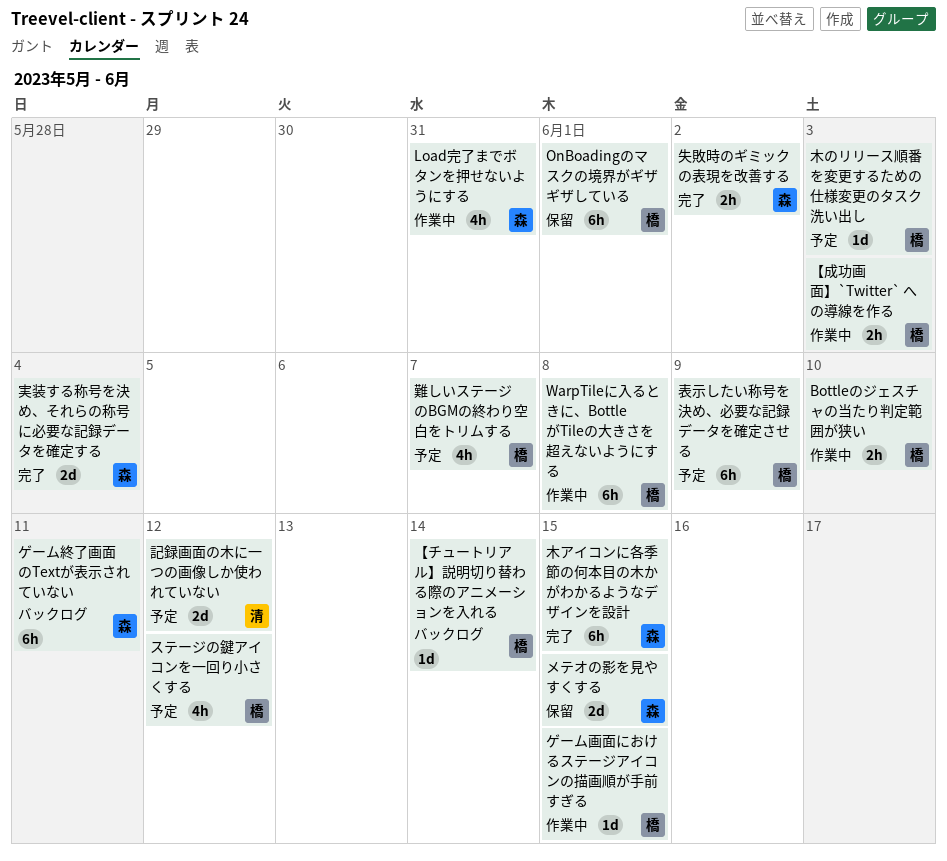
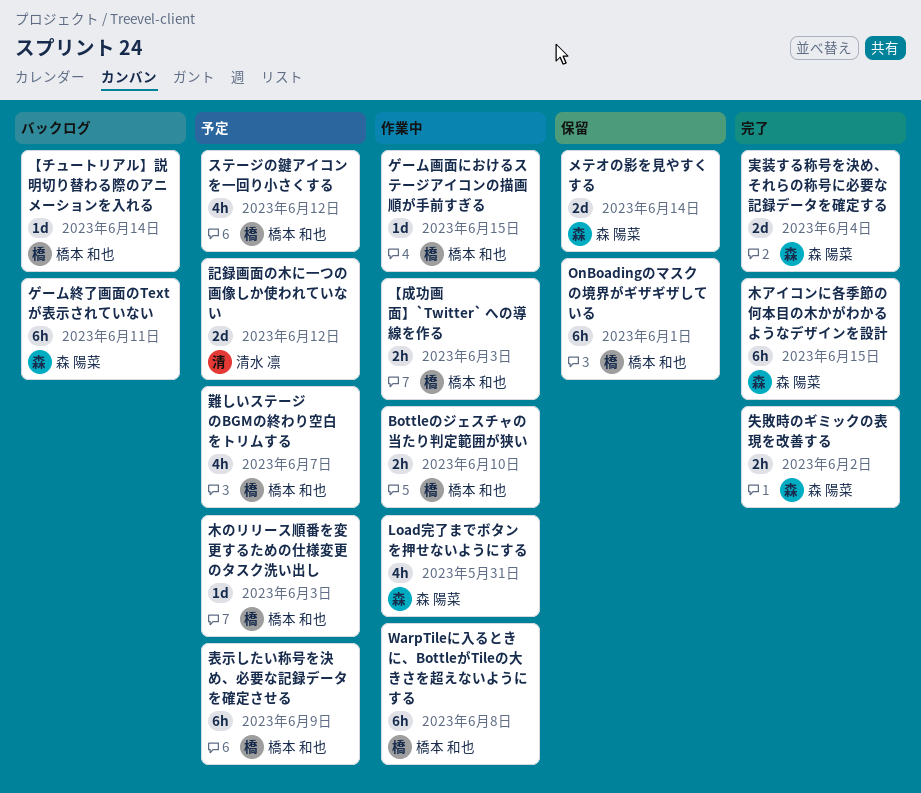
メテオの影を見やすくする, due: Jun 15 -> Jun 14

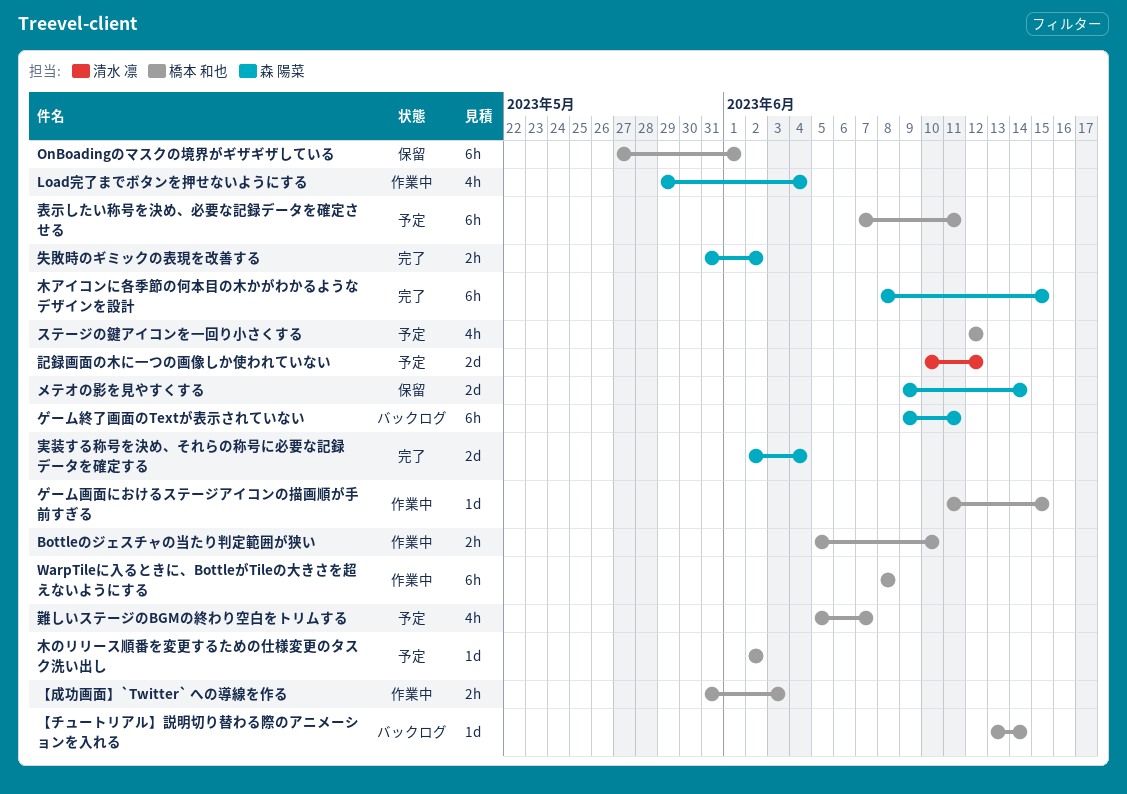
Load完了までボタンを押せないようにする, due: May 31 -> Jun 4
木のリリース順番を変更するための仕様変更のタスク洗い出し, due: Jun 3 -> Jun 2
表示したい称号を決め、必要な記録データを確定させる, due: Jun 9 -> Jun 11

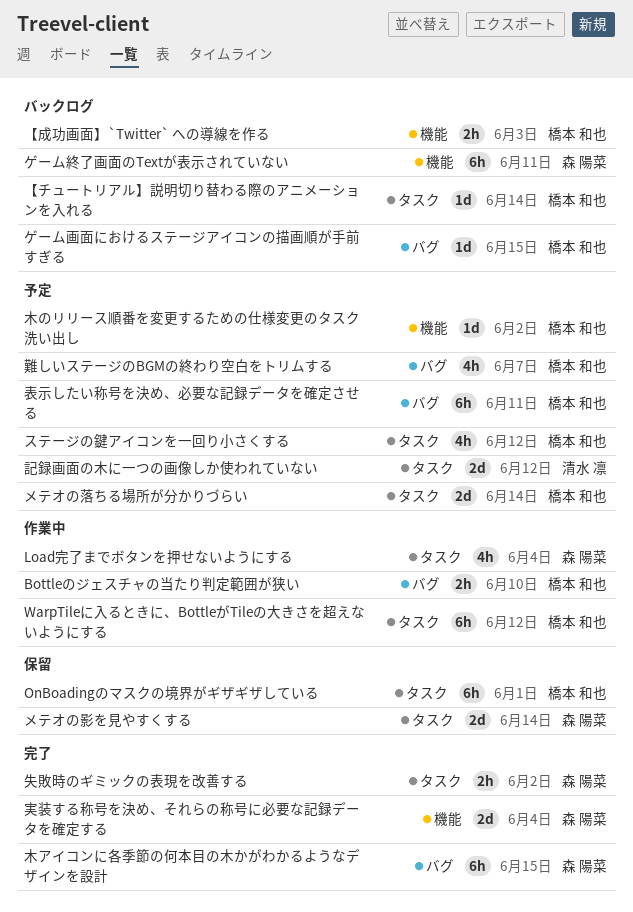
WarpTileに入るときに、BottleがTileの大きさを超えないようにする, due: Jun 8 -> Jun 12
【成功画面】`Twitter` への導線を作る, status: 作業中 -> バックログ
ゲーム画面におけるステージアイコンの描画順が手前すぎる, status: 作業中 -> バックログ
メテオの落ちる場所が分かりづらい: none -> present

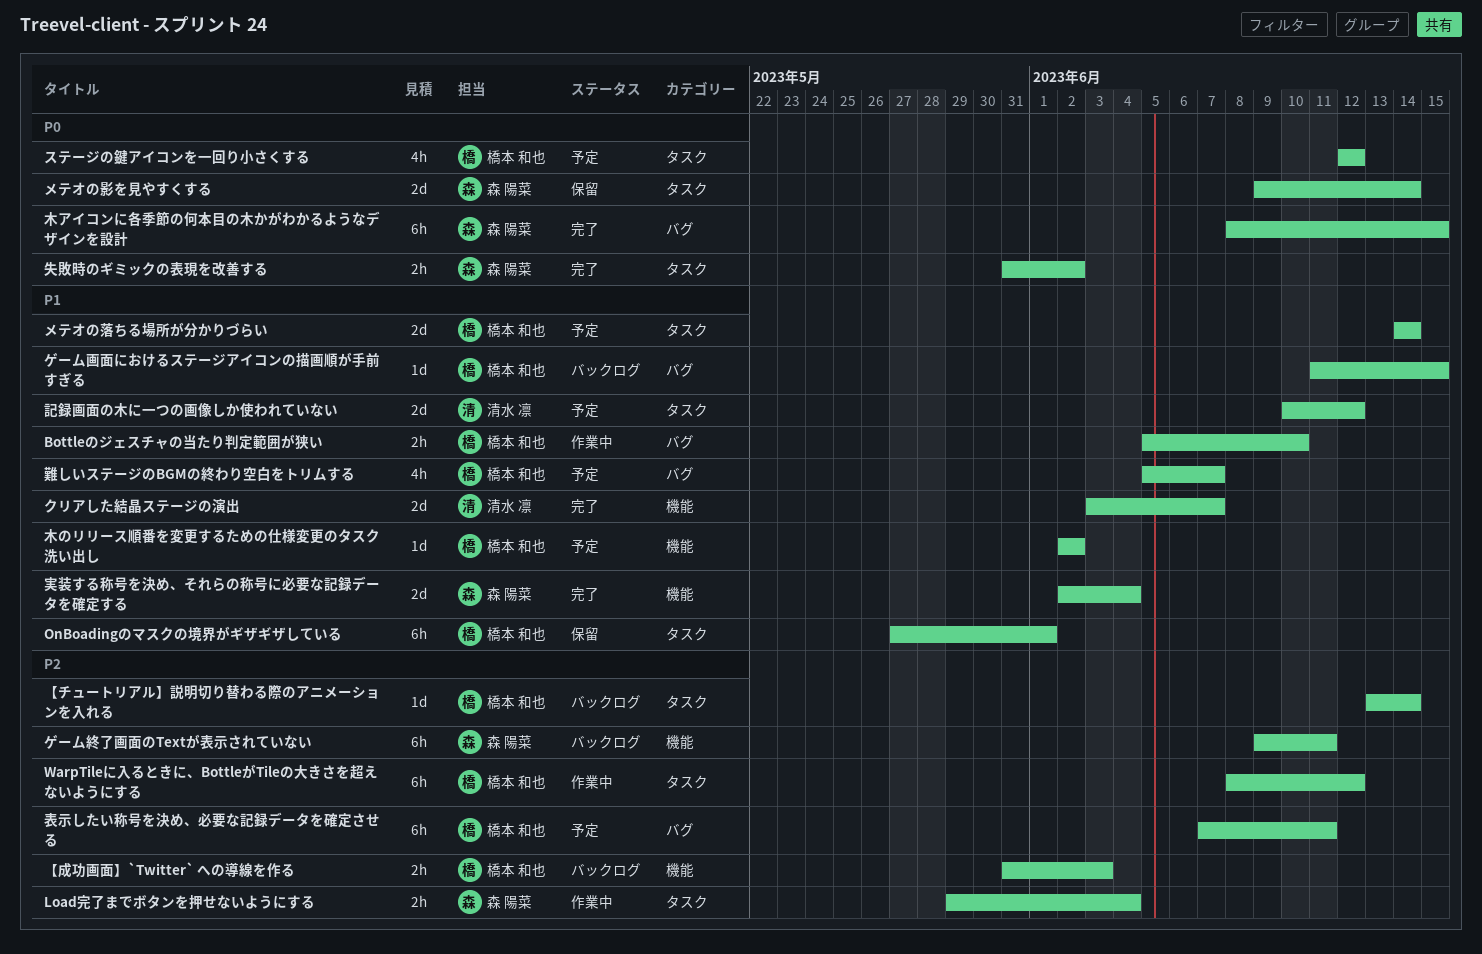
Load完了までボタンを押せないようにする, estimate: 4h -> 2h
クリアした結晶ステージの演出: none -> present

